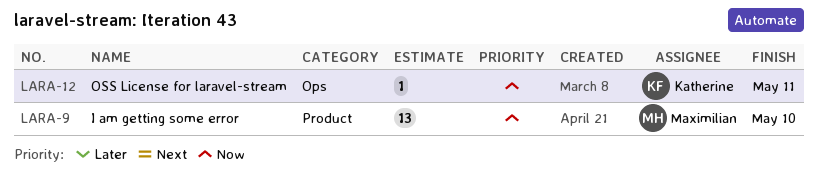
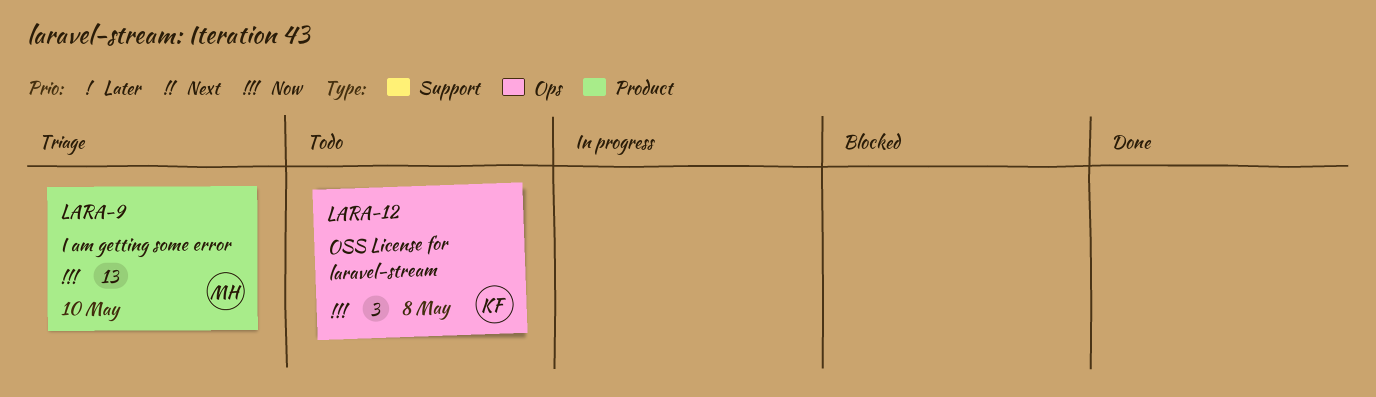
LARA-12, estimate: 1 -> 3
LARA-12, due: May 11 -> May 8

